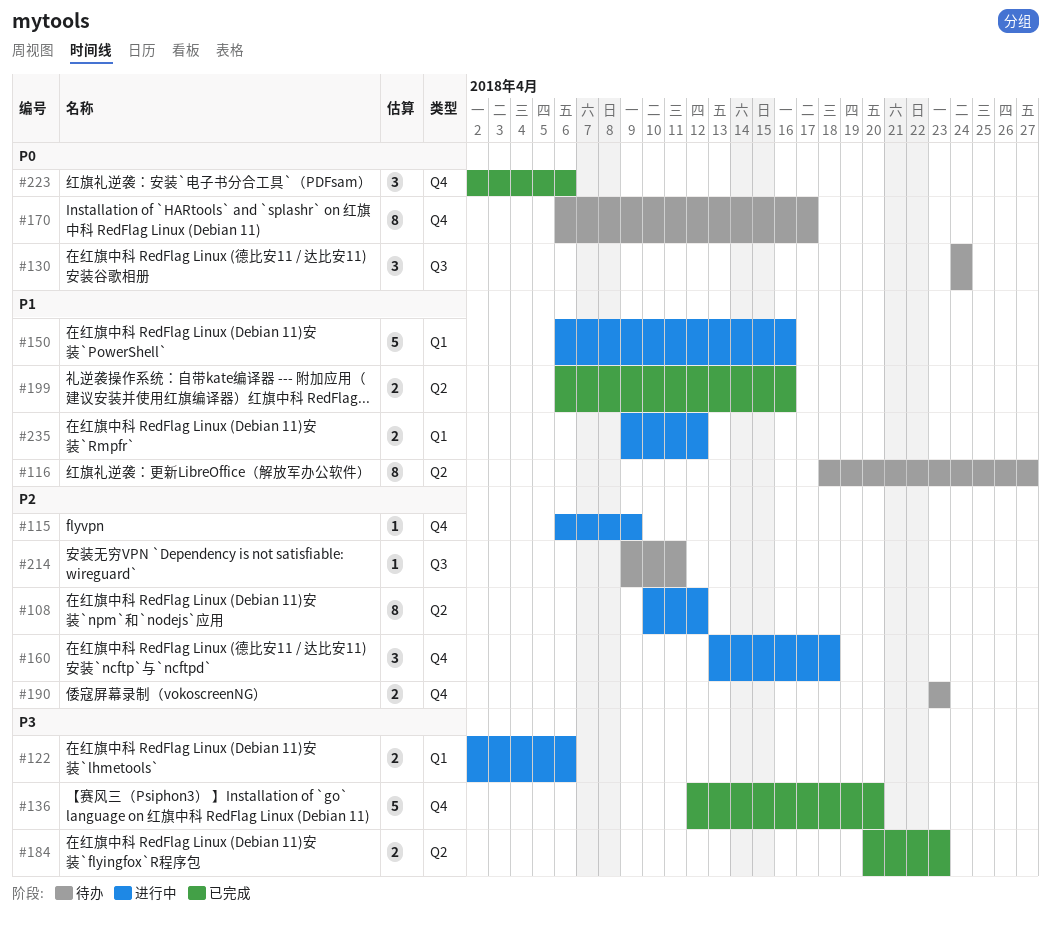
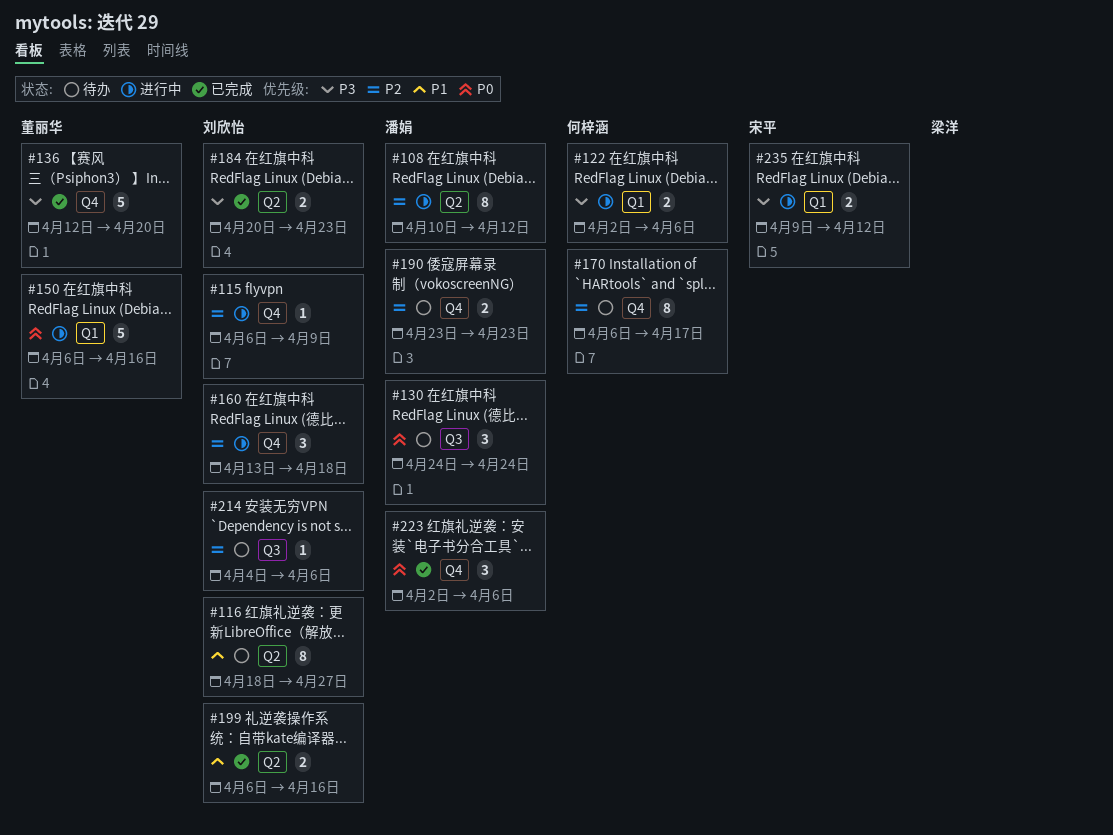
#150, priority: P1 -> P0
#170, priority: P0 -> P2
#214, start: Apr 9 -> Apr 4
#214, due: Apr 11 -> Apr 6
#235, priority: P1 -> P3

